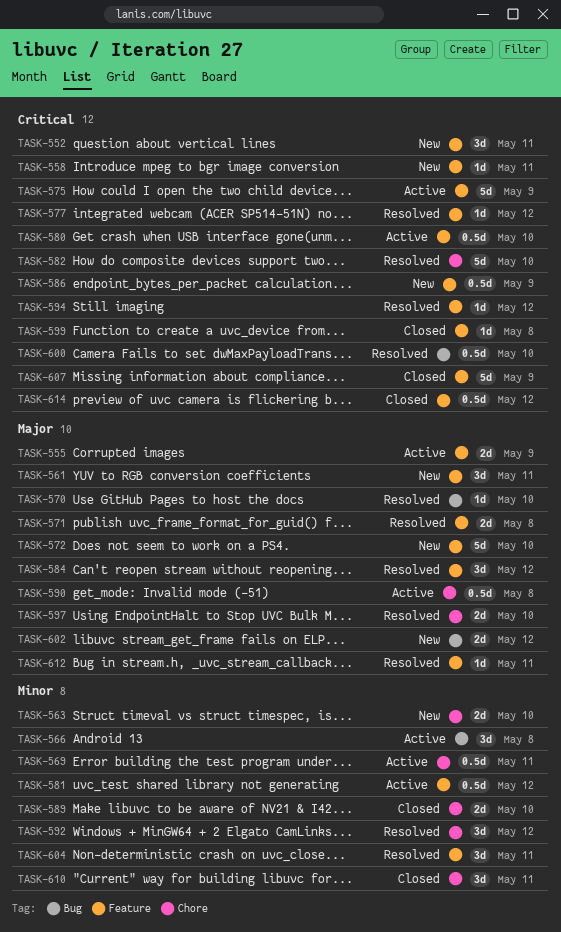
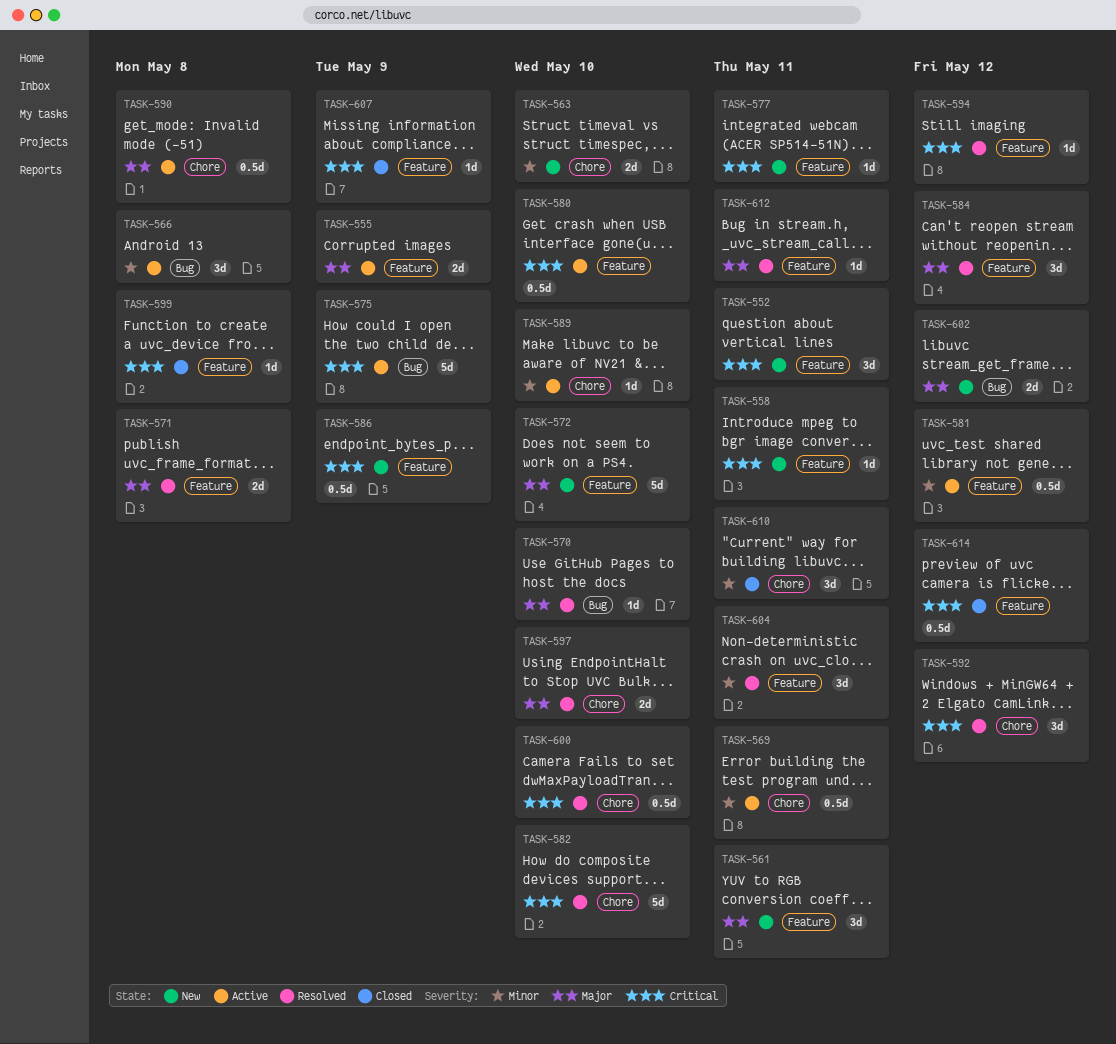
TASK-575, label: Feature -> Bug
TASK-577, status: Resolved -> New
TASK-577, due: May 12 -> May 11
TASK-589, status: Closed -> Active
TASK-589, estimate: 2d -> 1d
TASK-592, priority: Minor -> Critical
TASK-600, label: Bug -> Chore
TASK-607, estimate: 5d -> 1d

